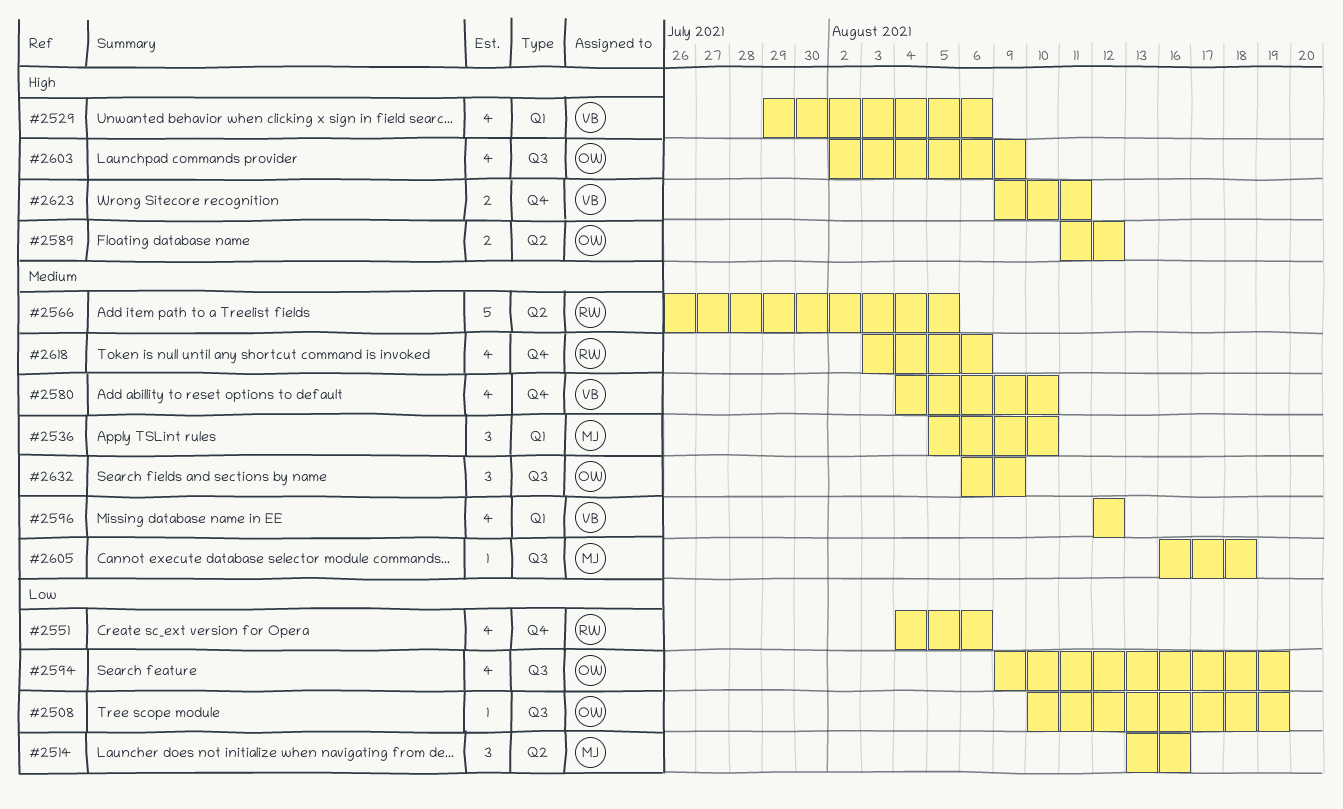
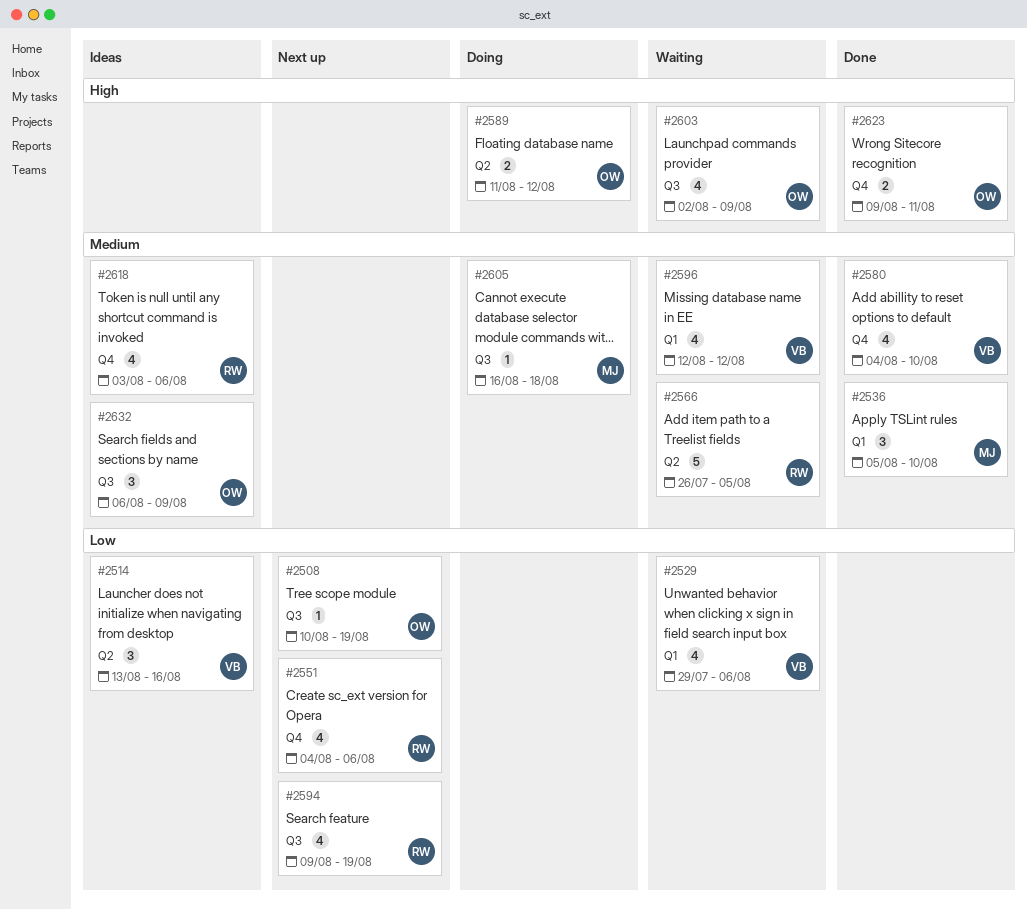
#2514, owner: MJ -> VB
#2529, priority: High -> Low
#2594, owner: OW -> RW
#2623, owner: VB -> OW

